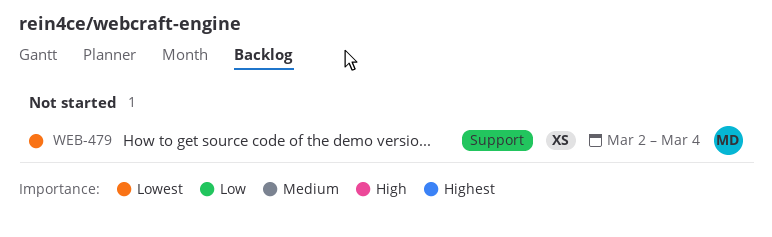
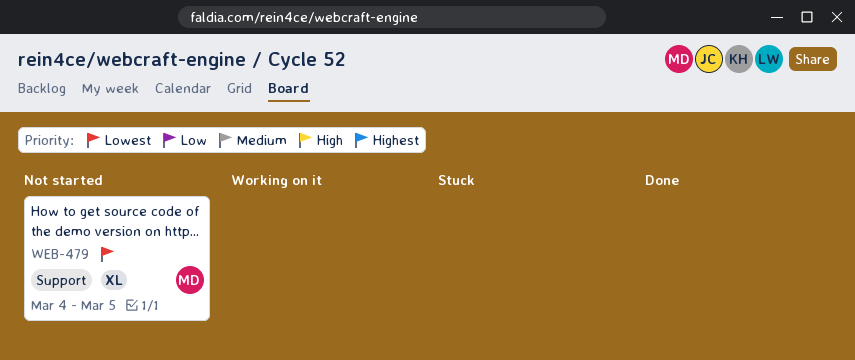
WEB-479, estimate: XS -> XL
WEB-479, start: Mar 2 -> Mar 4
WEB-479, due: Mar 4 -> Mar 5

